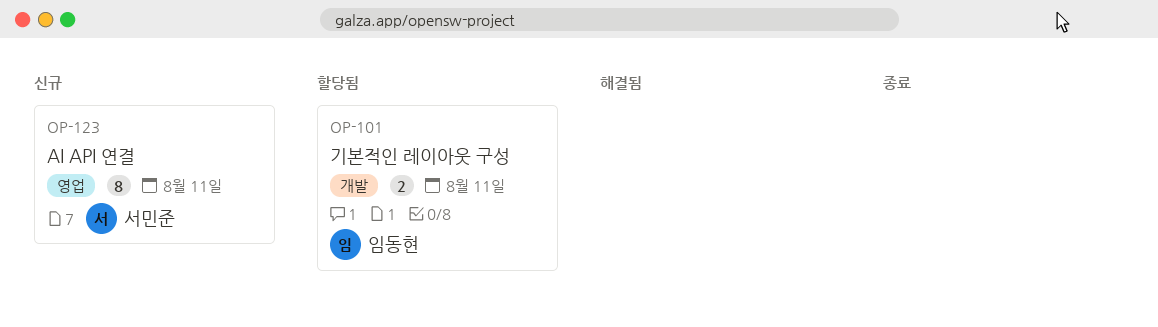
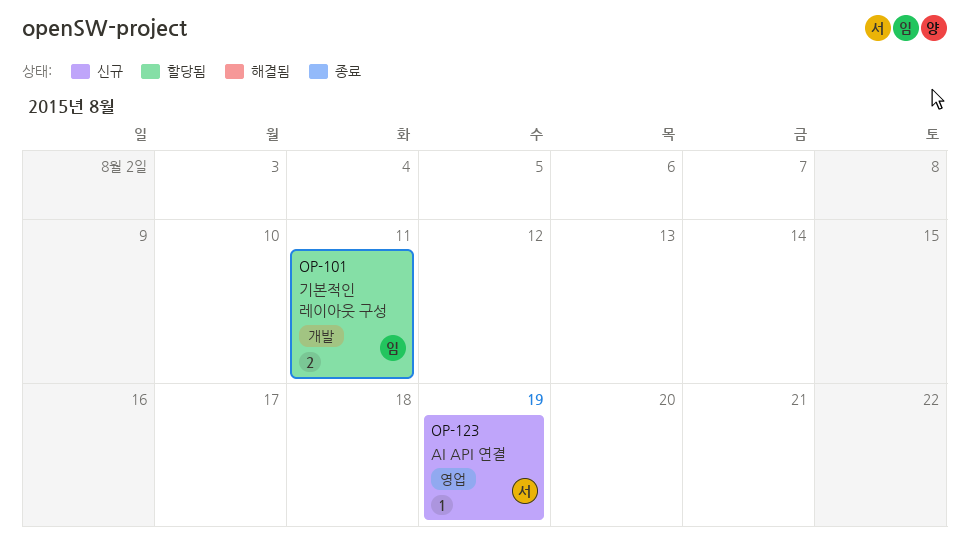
OP-123, estimate: 8 -> 1
OP-123, due: Aug 11 -> Aug 19

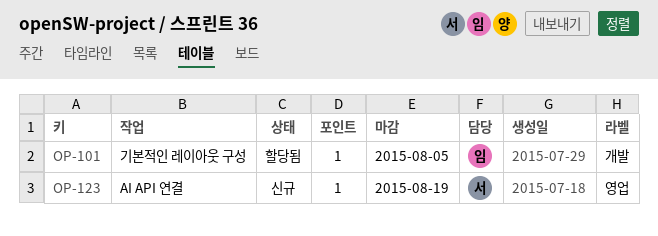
OP-101, estimate: 2 -> 1
OP-101, due: Aug 11 -> Aug 5

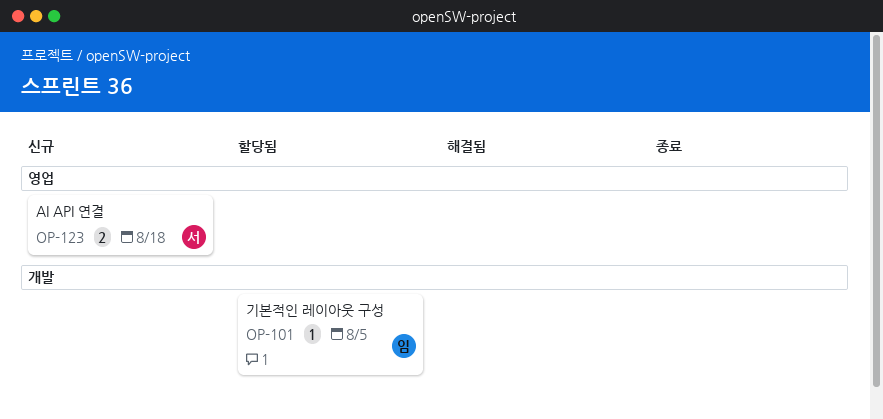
OP-123, estimate: 1 -> 2
OP-123, due: Aug 19 -> Aug 18

